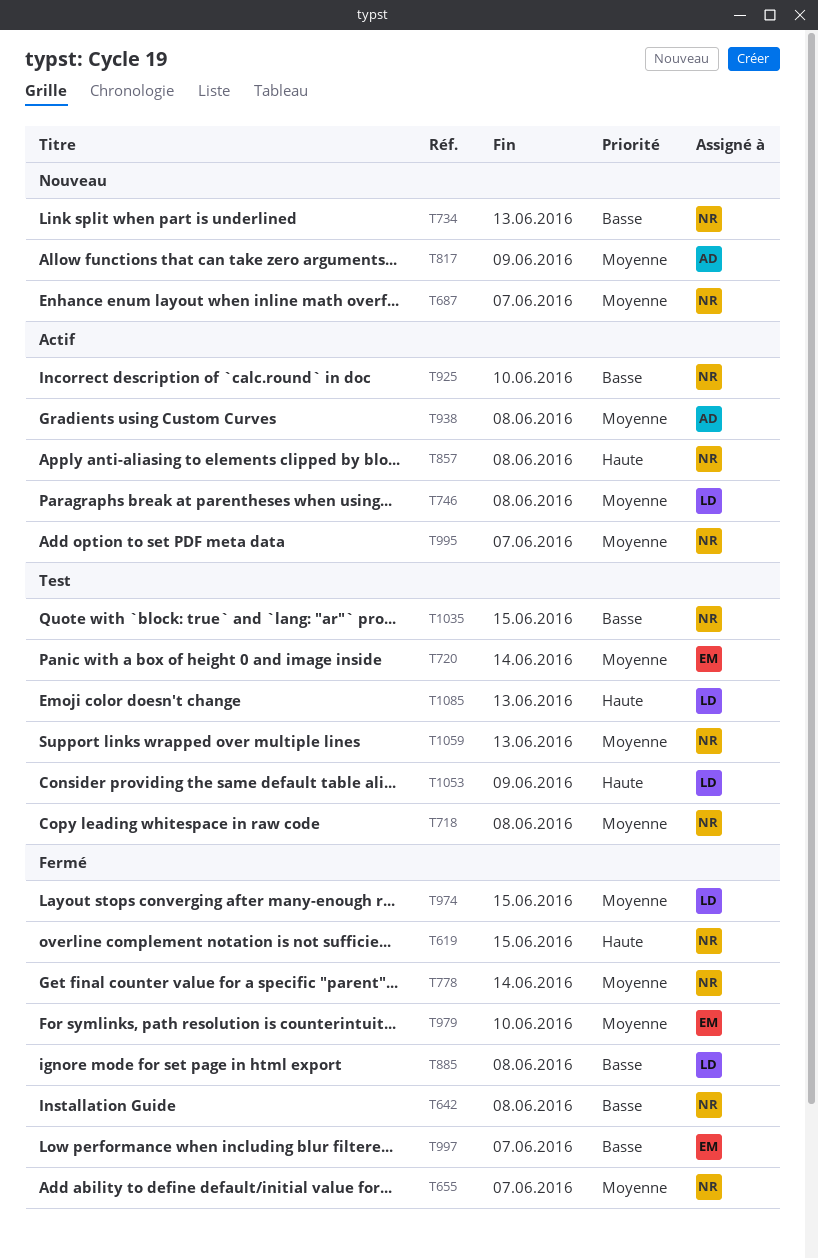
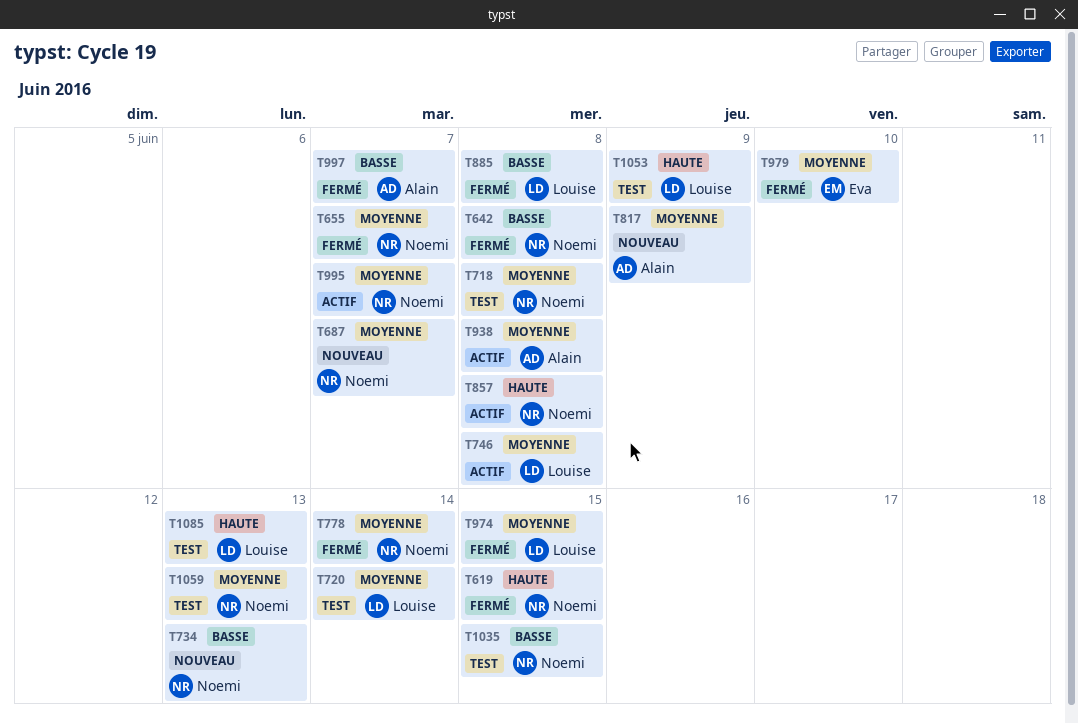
T720, owner: Eva -> Louise
T925: present -> none
T997, owner: Eva -> Alain

